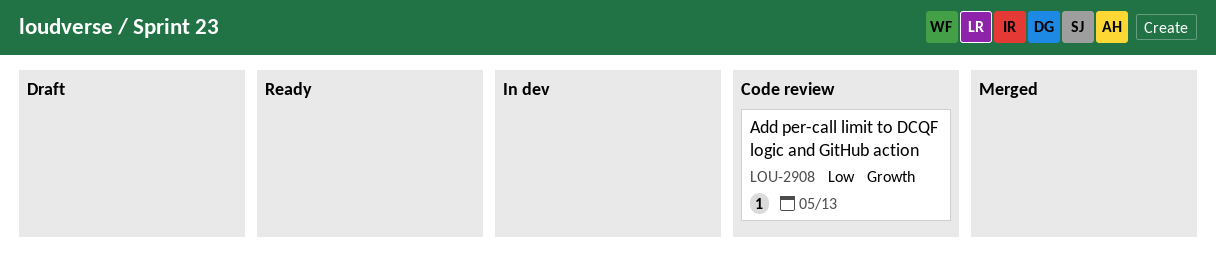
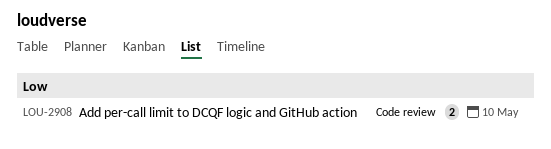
LOU-2908, estimate: 1 -> 2
LOU-2908, due: May 13 -> May 10

